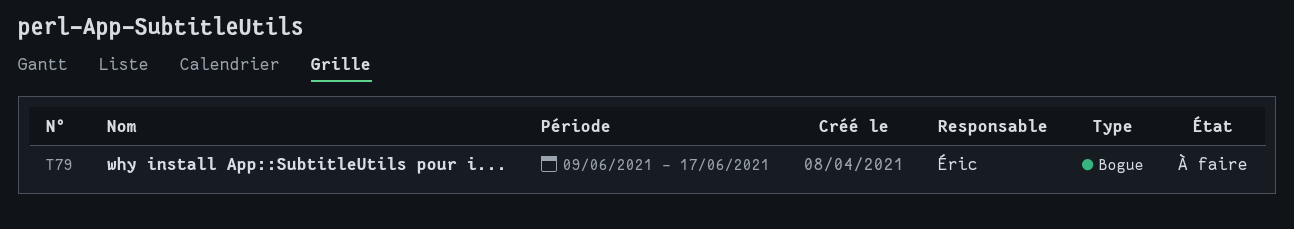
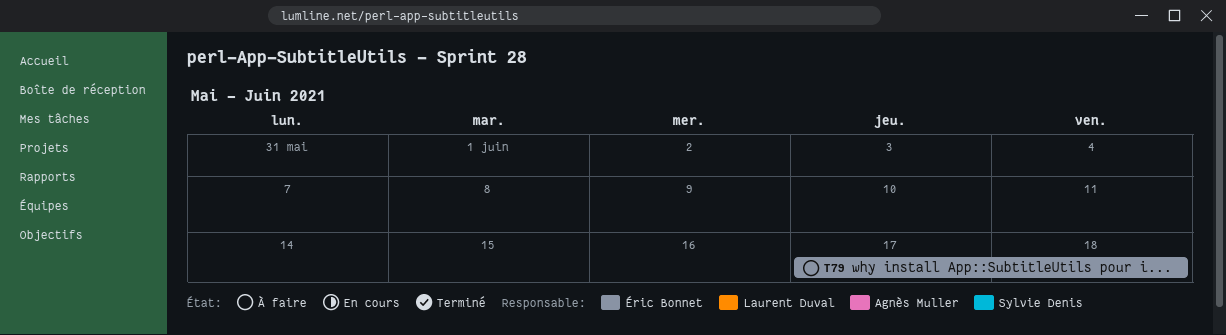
T79, start: Jun 9 -> Jun 17
T79, due: Jun 17 -> Jun 18

